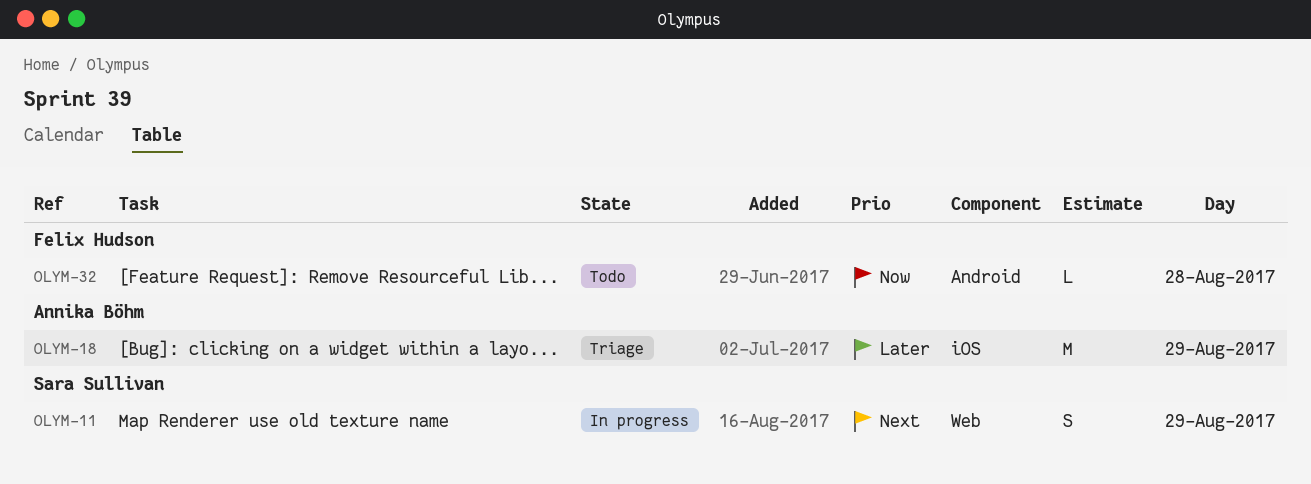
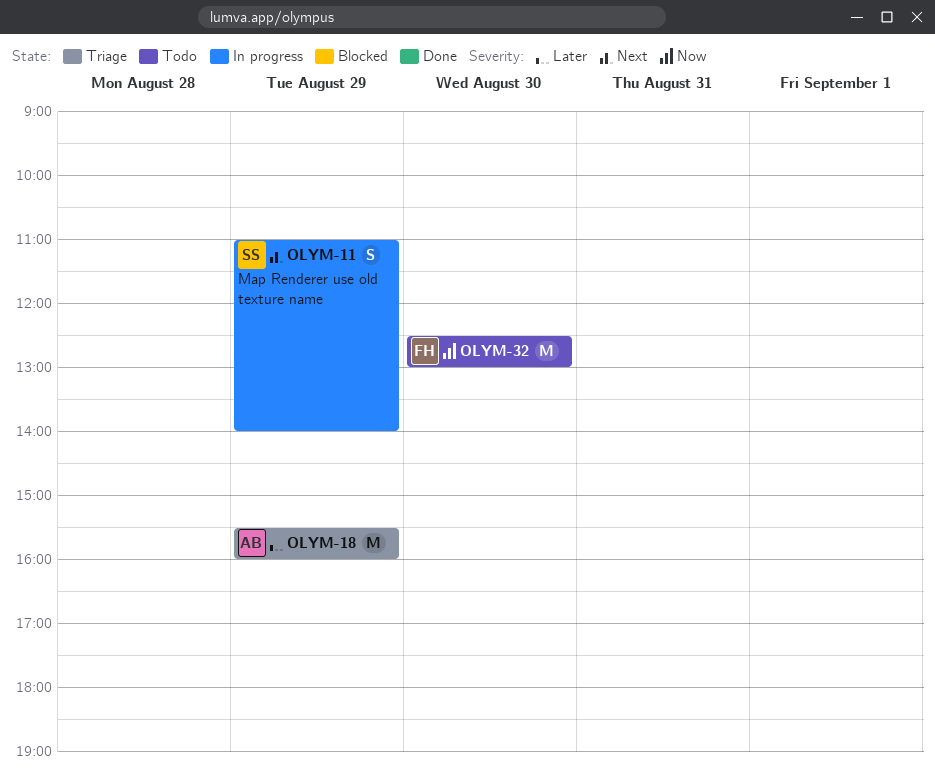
OLYM-32, estimate: L -> M
OLYM-32, day: Aug 28 -> Aug 30

